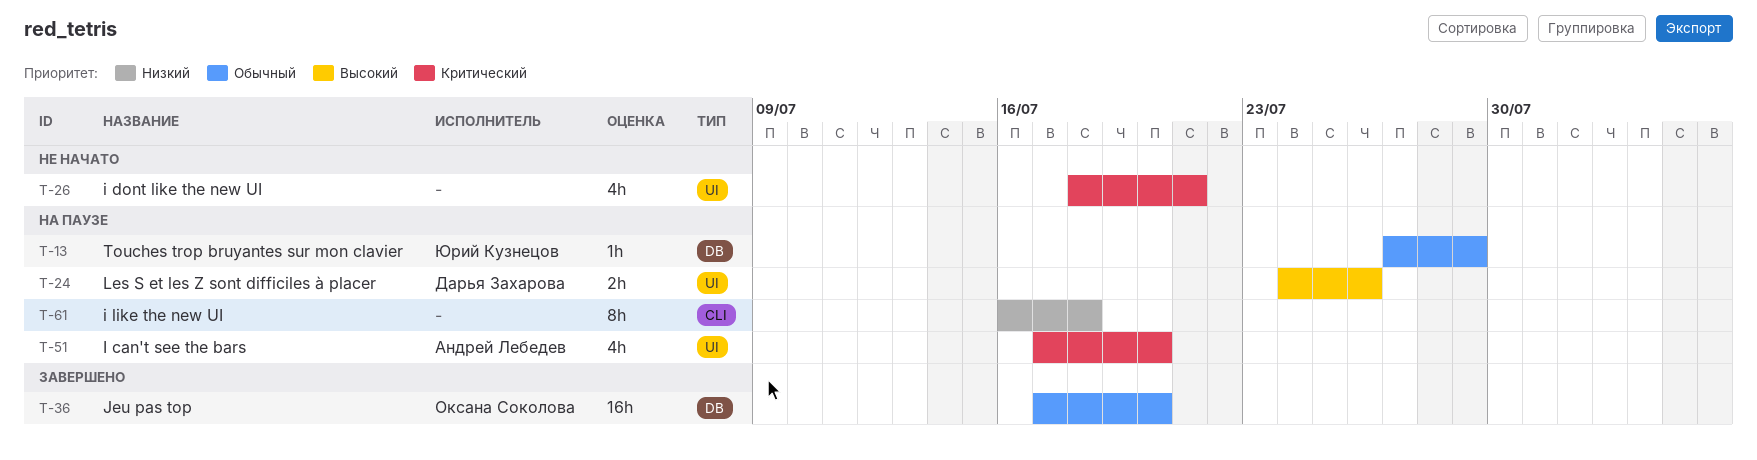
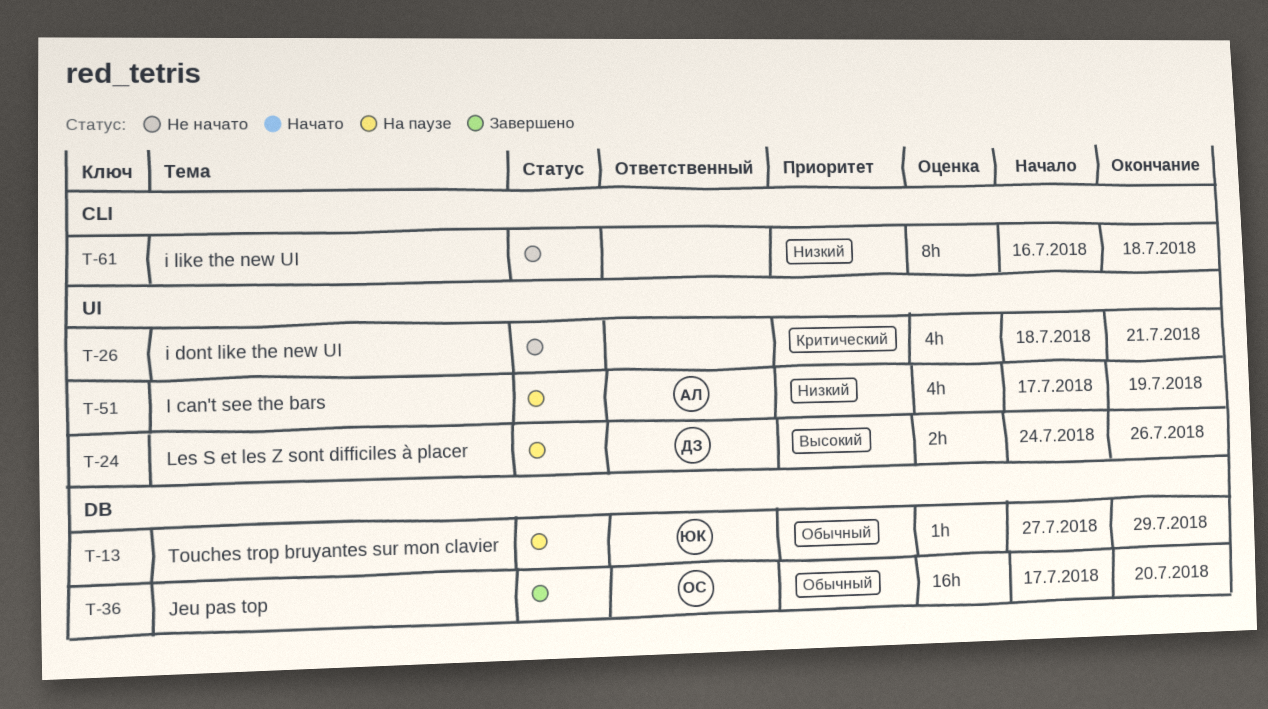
T-51, priority: Критический -> Низкий
T-51, due: Jul 20 -> Jul 19
T-61, status: На паузе -> Не начато

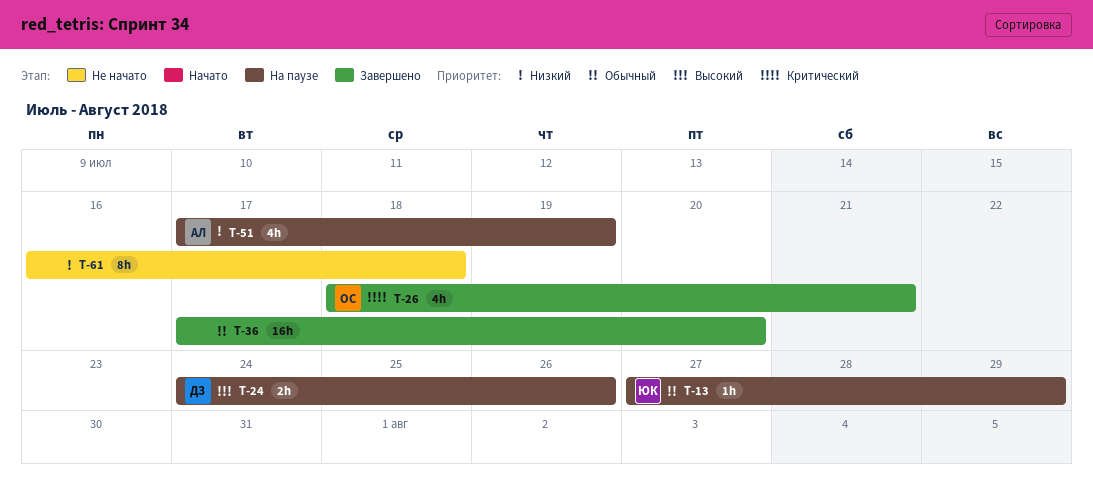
T-26, status: Не начато -> Завершено
T-26, owner: none -> ОС
T-36, owner: ОС -> none

